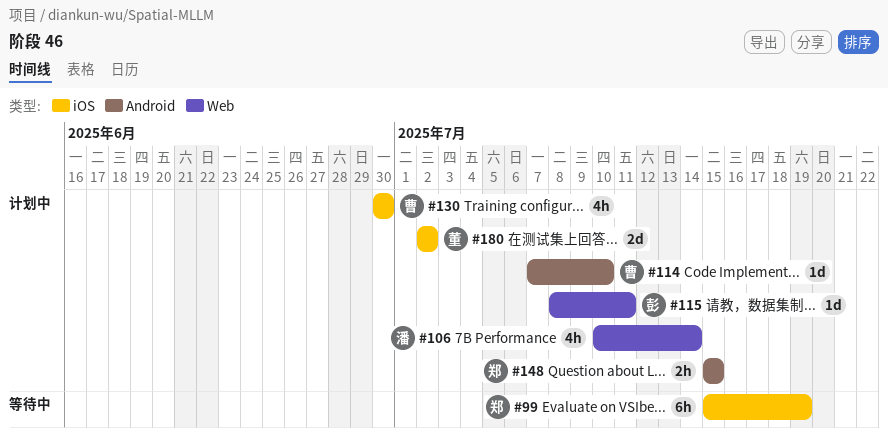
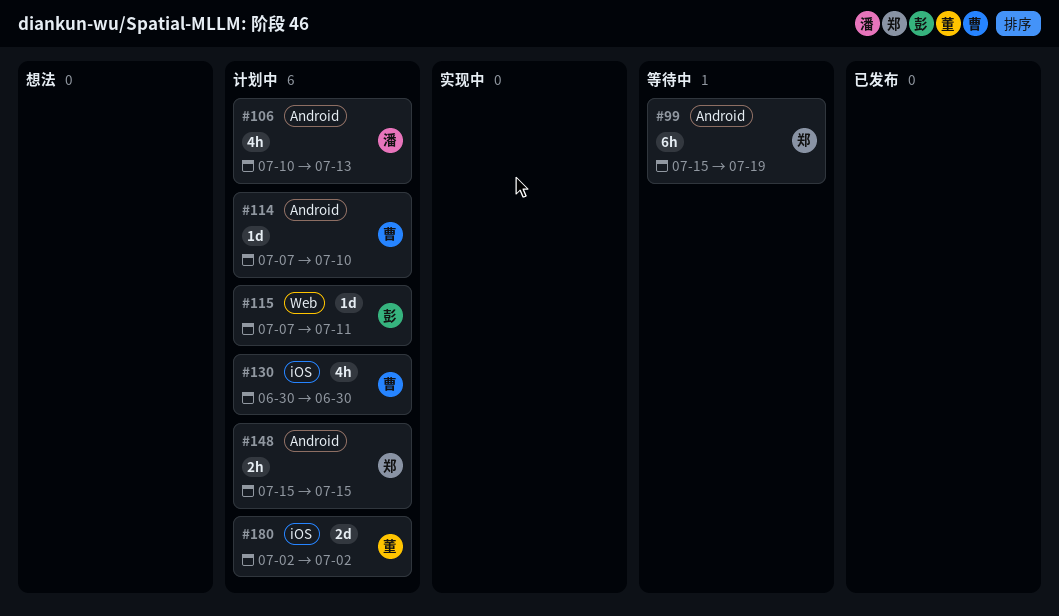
#99, label: iOS -> Android
#106, label: Web -> Android
#106, due: Jul 14 -> Jul 13
#115, start: Jul 8 -> Jul 7

